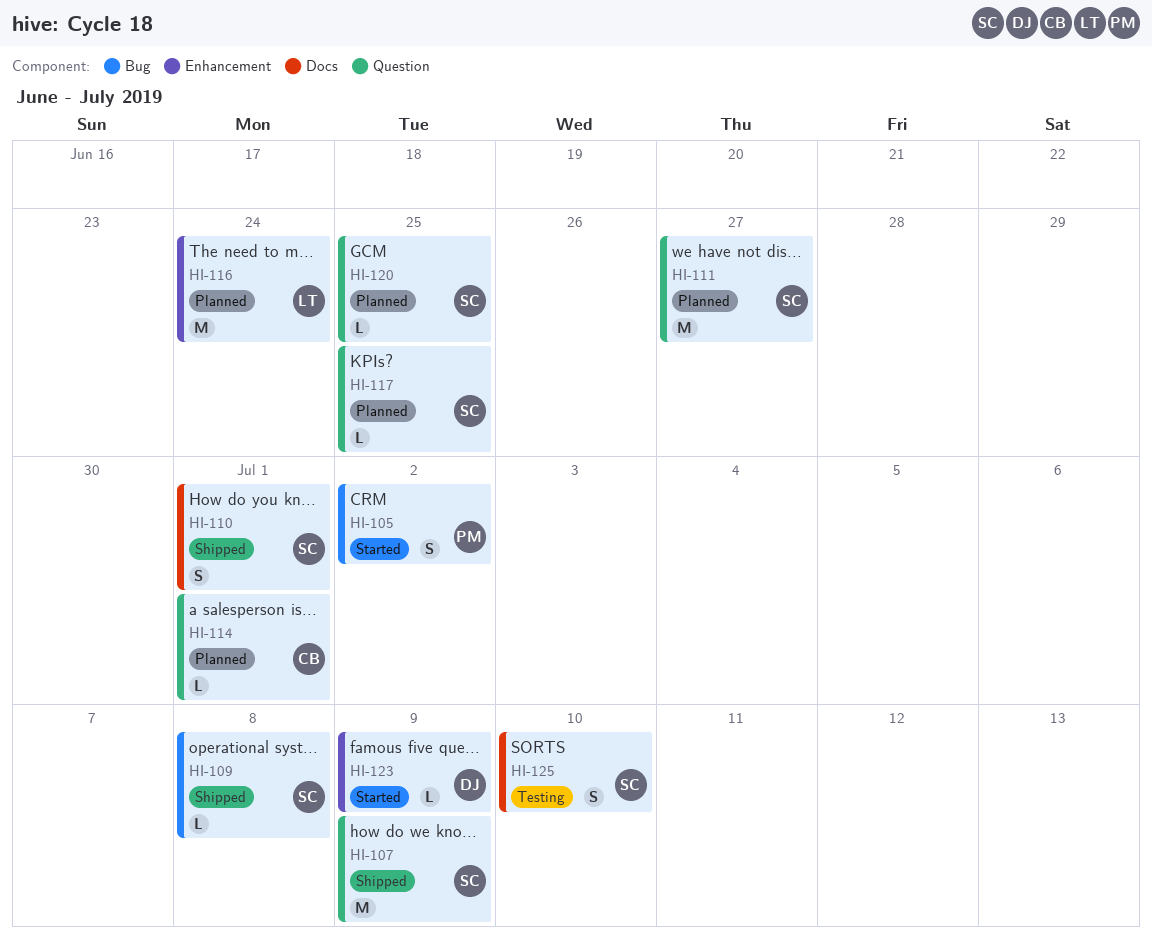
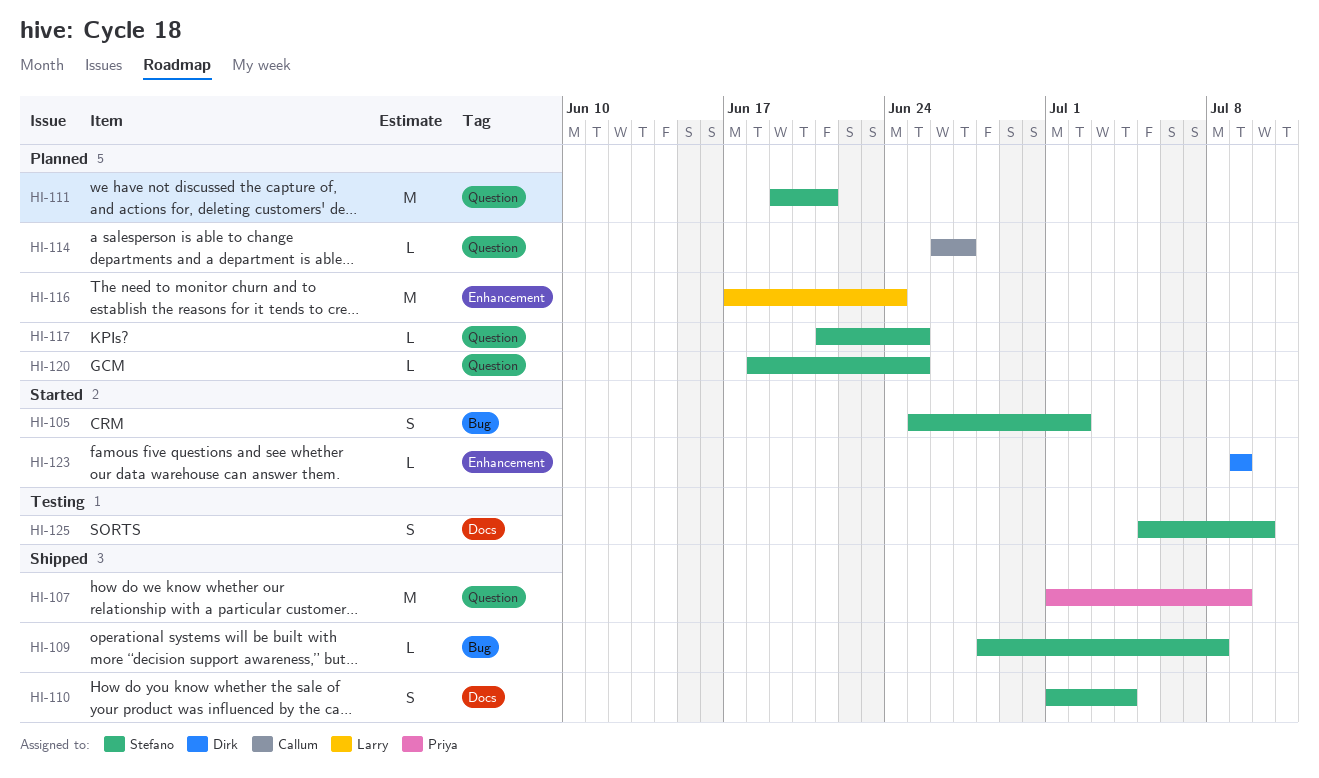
HI-105, owner: Priya -> Stefano
HI-107, owner: Stefano -> Priya
HI-110, due: Jul 1 -> Jul 4
HI-111, due: Jun 27 -> Jun 21
HI-114, due: Jul 1 -> Jun 27

